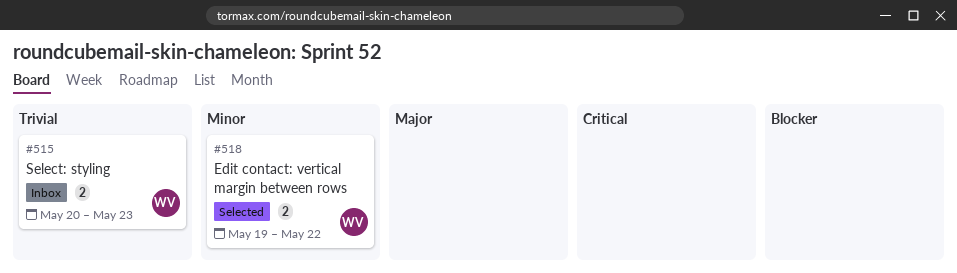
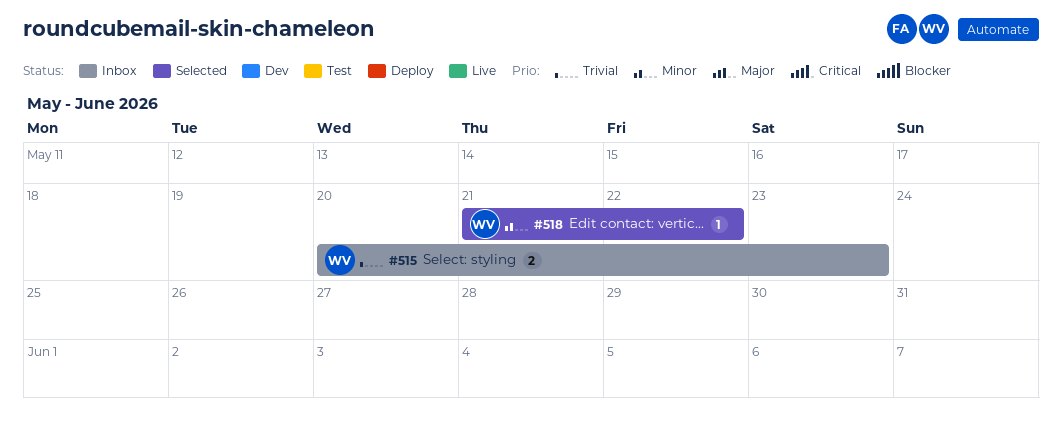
#518, estimate: 2 -> 1
#518, start: May 19 -> May 21

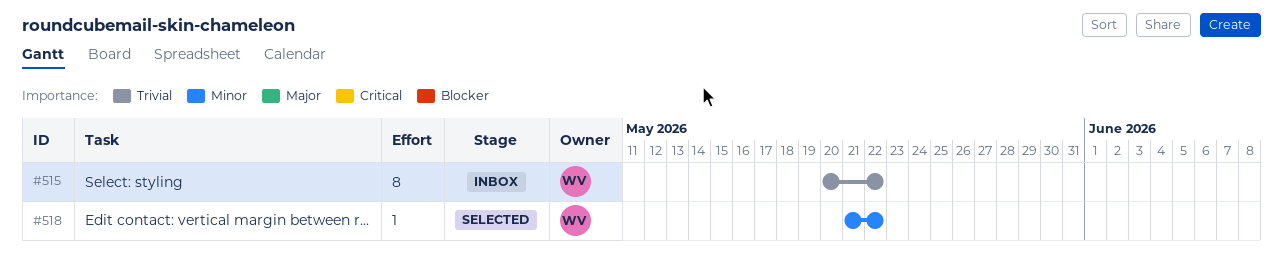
#515, estimate: 2 -> 8
#515, due: May 23 -> May 22

